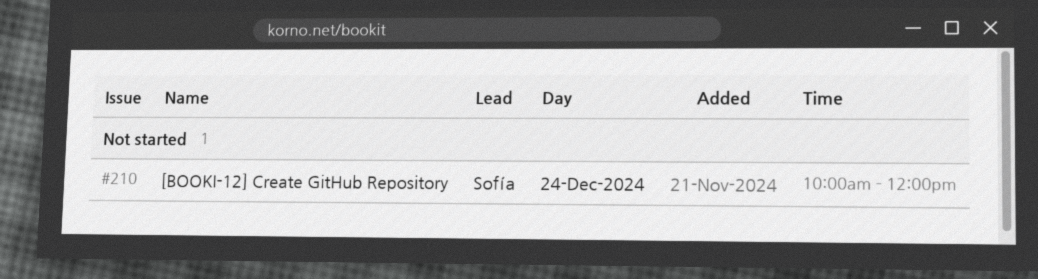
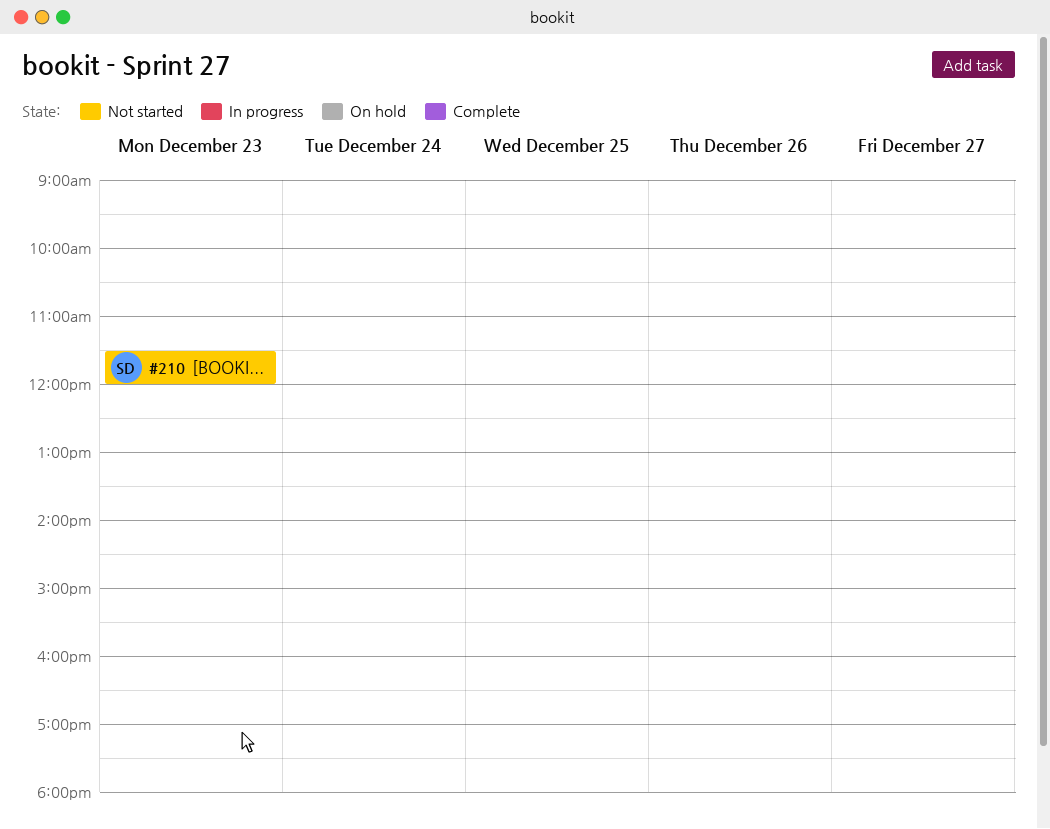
#210, day: Dec 24 -> Dec 23
#210, begins: 10:00 -> 11:30

